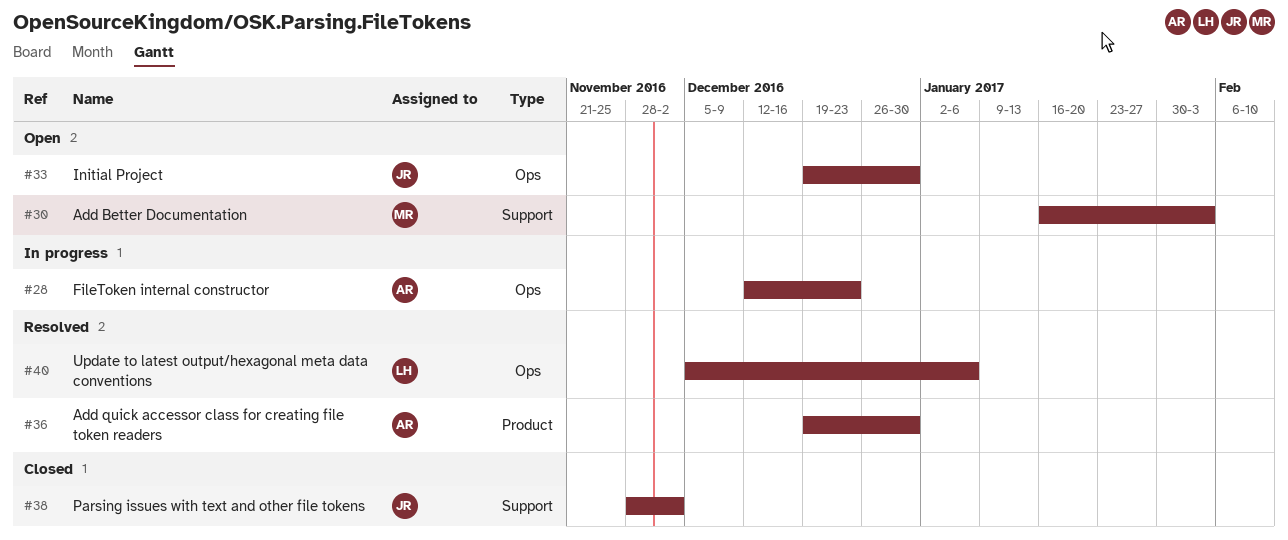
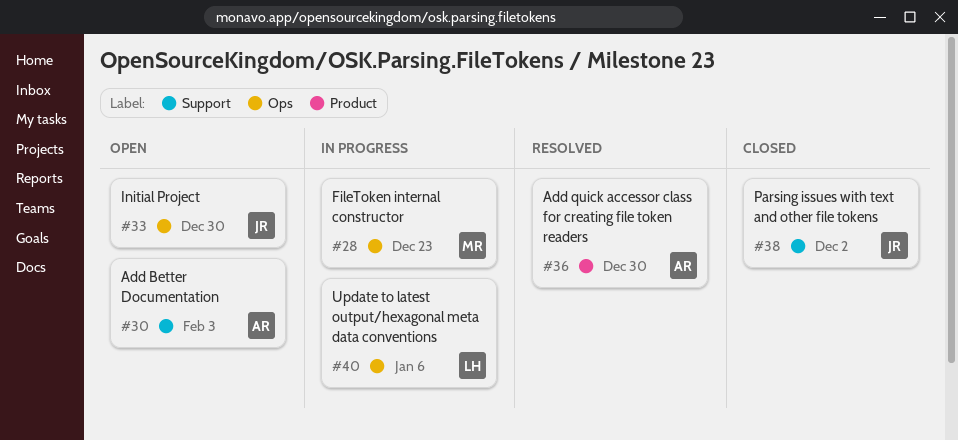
#28, owner: AR -> MR
#30, owner: MR -> AR
#40, status: Resolved -> In progress

